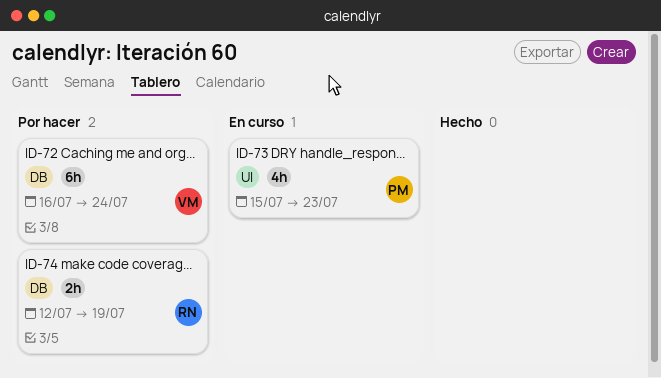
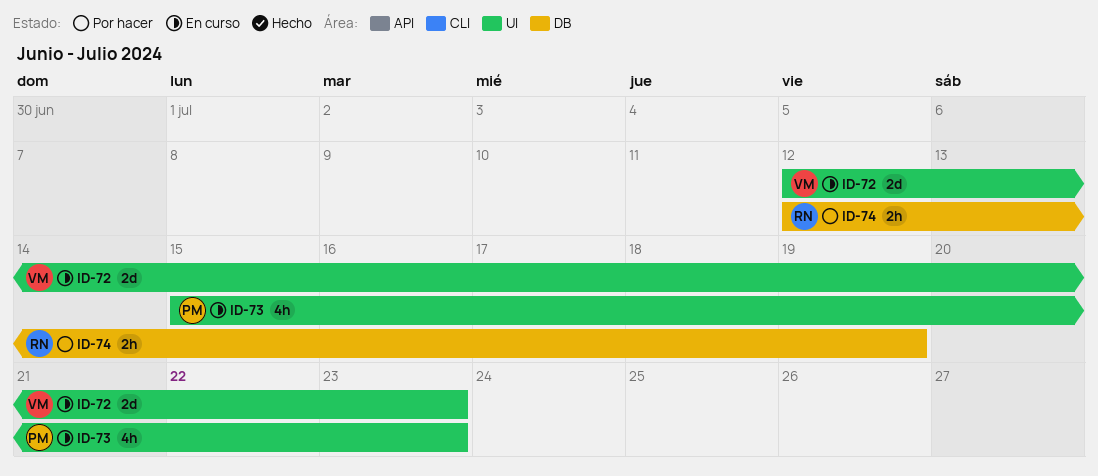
ID-72, status: Por hacer -> En curso
ID-72, label: DB -> UI
ID-72, estimate: 6h -> 2d
ID-72, start: Jul 16 -> Jul 12
ID-72, due: Jul 24 -> Jul 23

